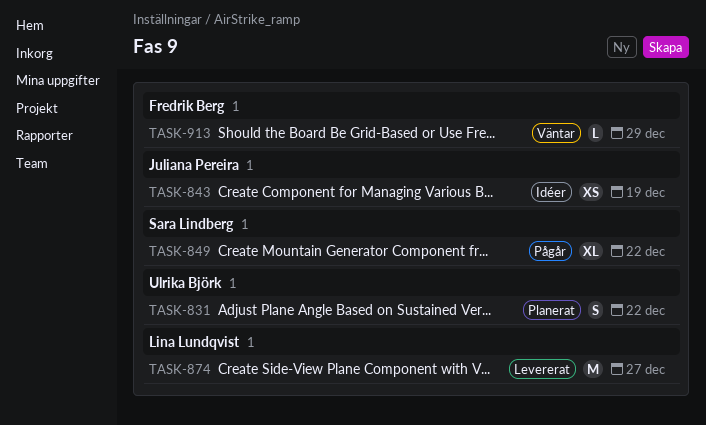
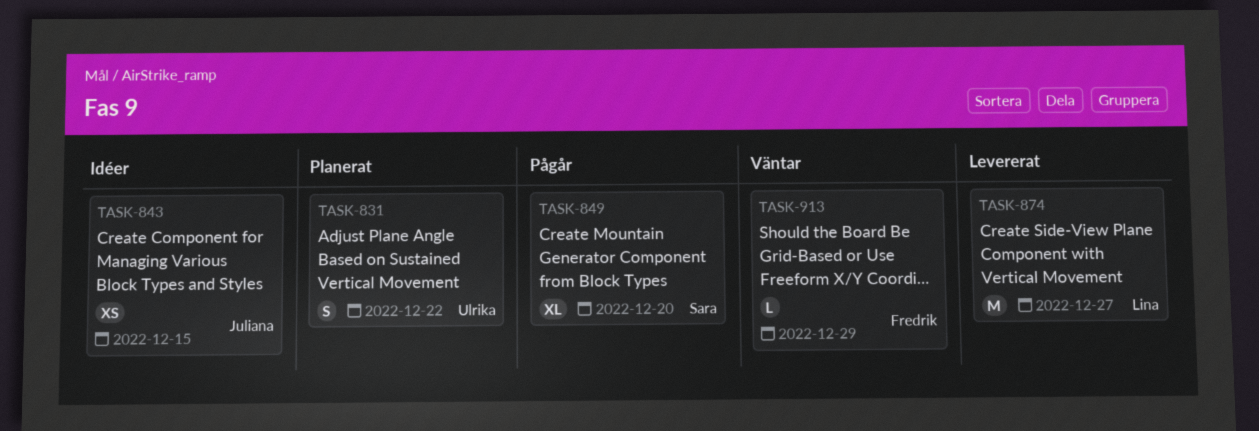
TASK-843, due: Dec 19 -> Dec 15
TASK-849, due: Dec 22 -> Dec 20

